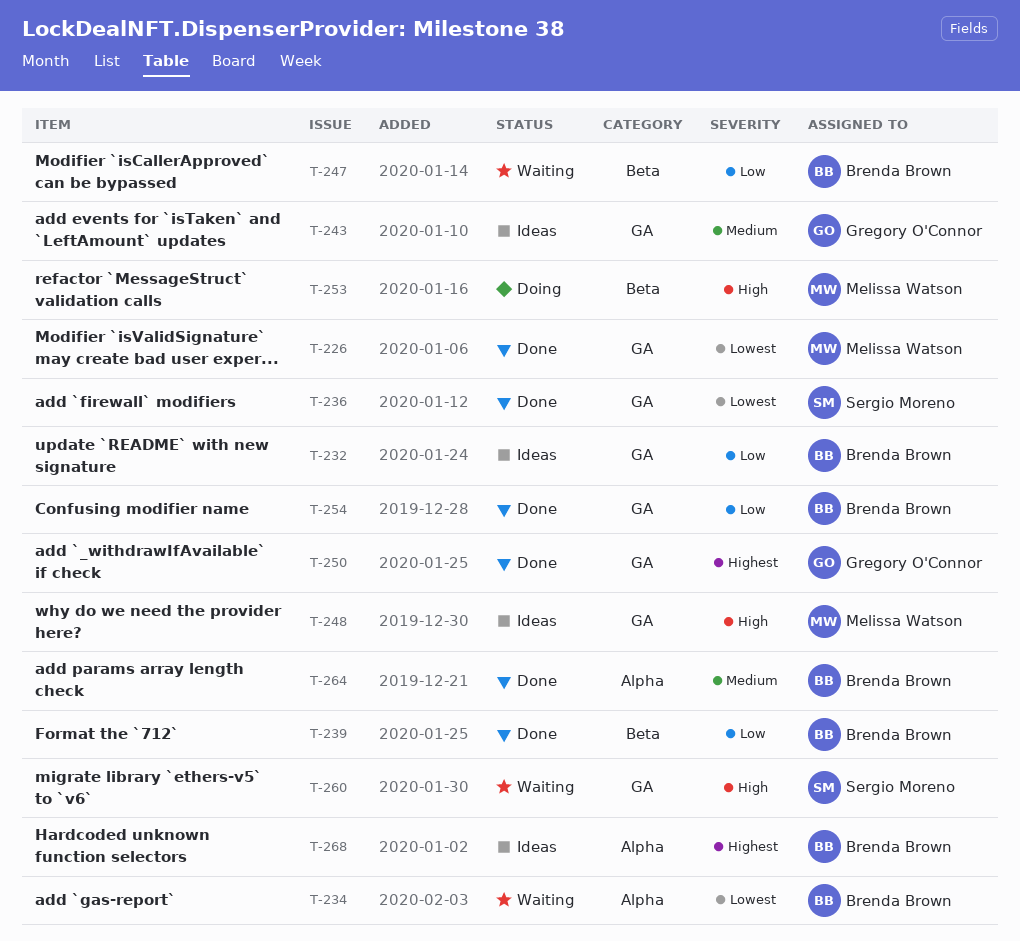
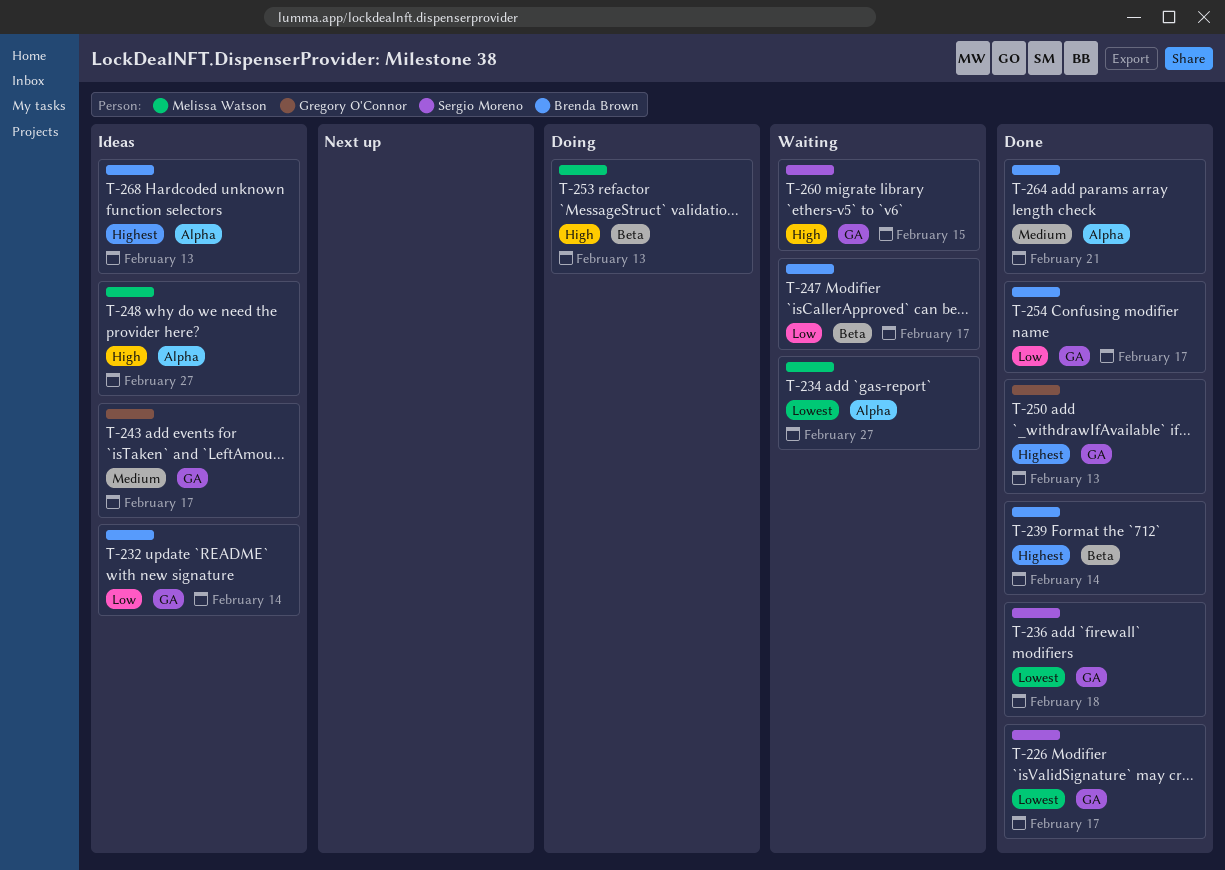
T-226, owner: Melissa Watson -> Sergio Moreno
T-234, owner: Brenda Brown -> Melissa Watson
T-239, priority: Low -> Highest
T-248, label: GA -> Alpha

